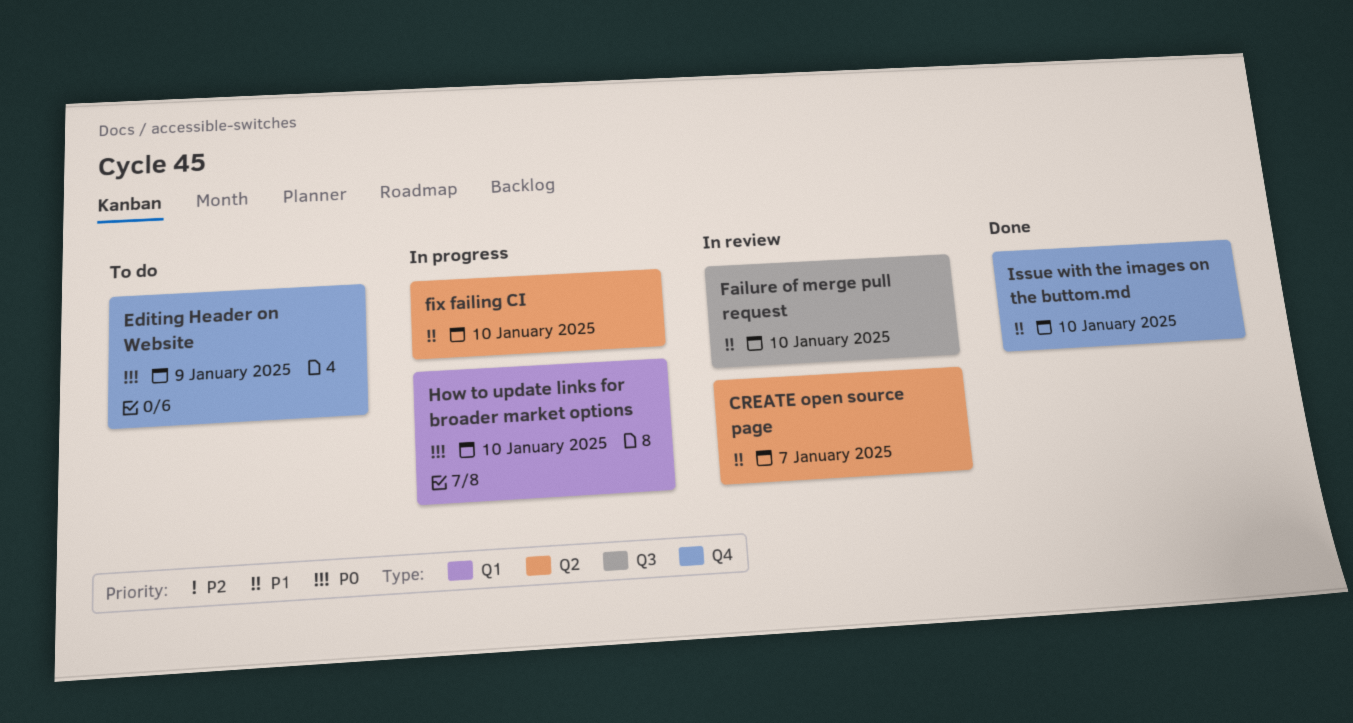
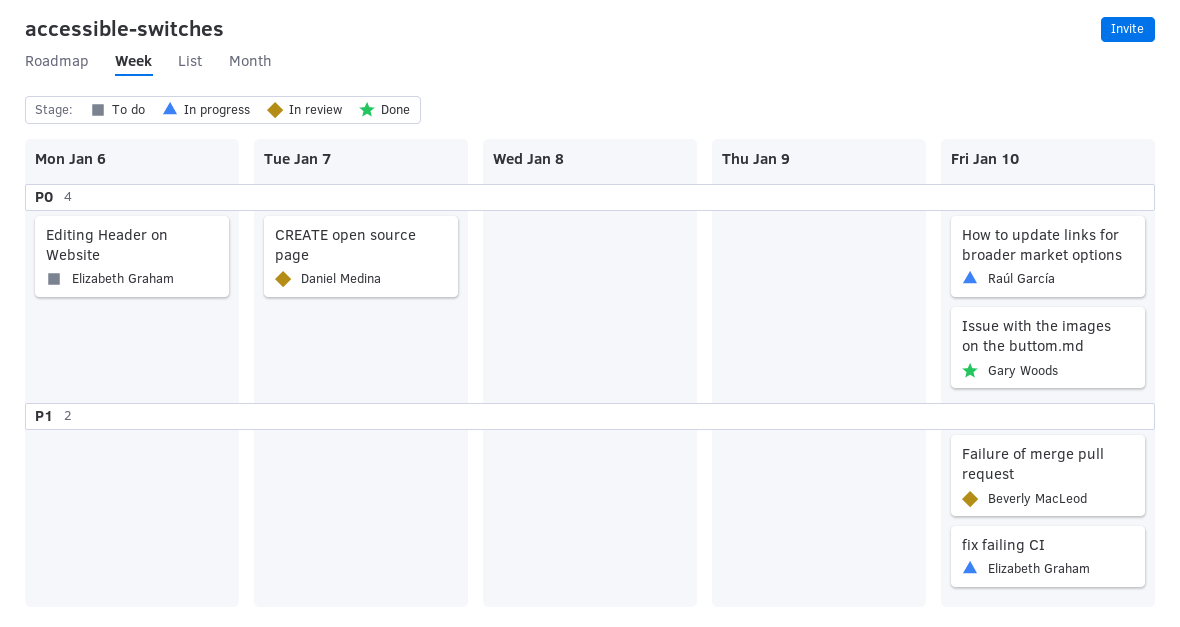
CREATE open source page, priority: P1 -> P0
Editing Header on Website, due: Jan 9 -> Jan 6
Issue with the images on the buttom.md, priority: P1 -> P0

